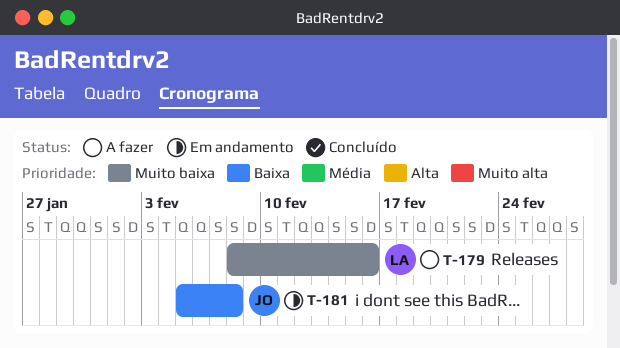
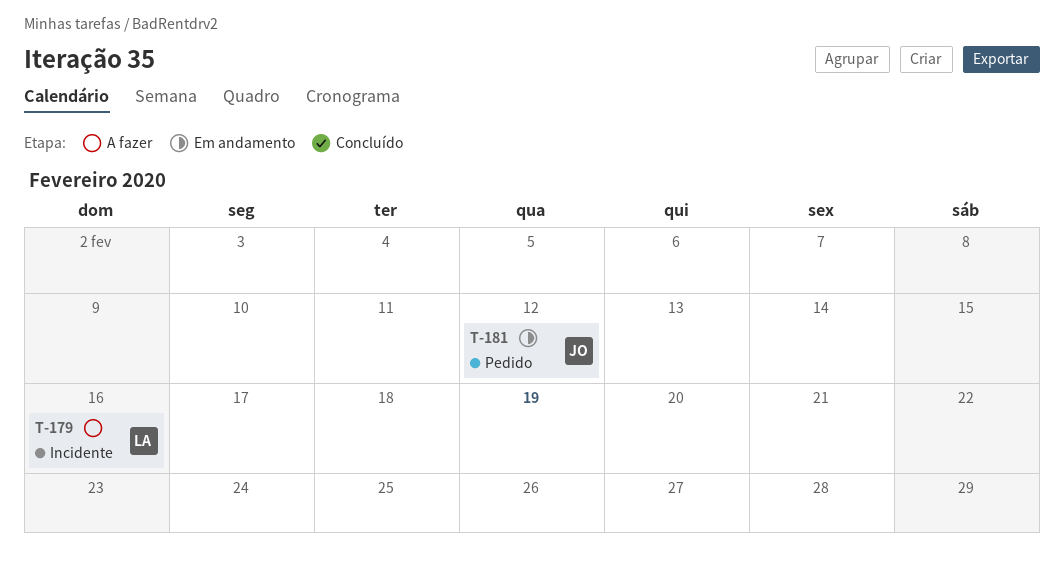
T-181, due: Feb 8 -> Feb 12

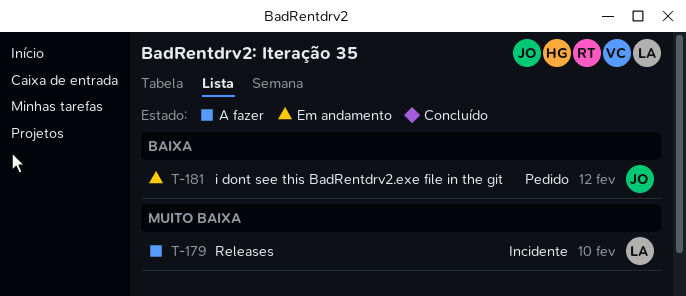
T-179, due: Feb 16 -> Feb 10

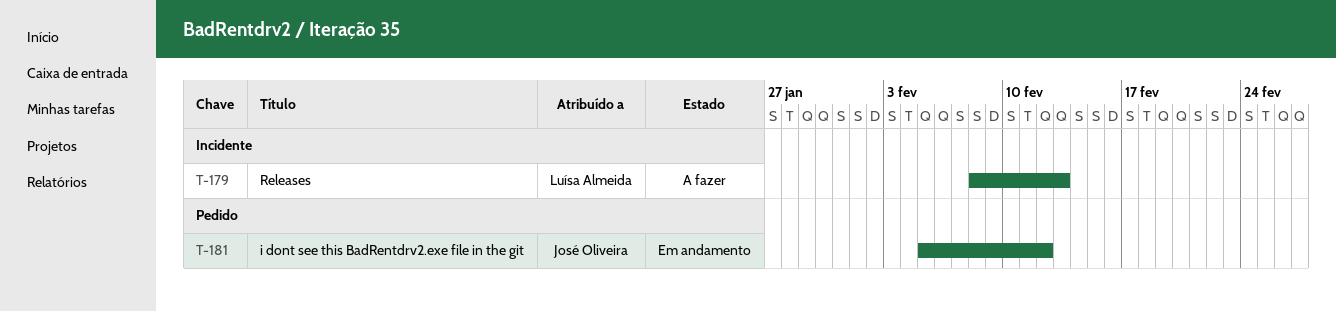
T-179, due: Feb 10 -> Feb 13

